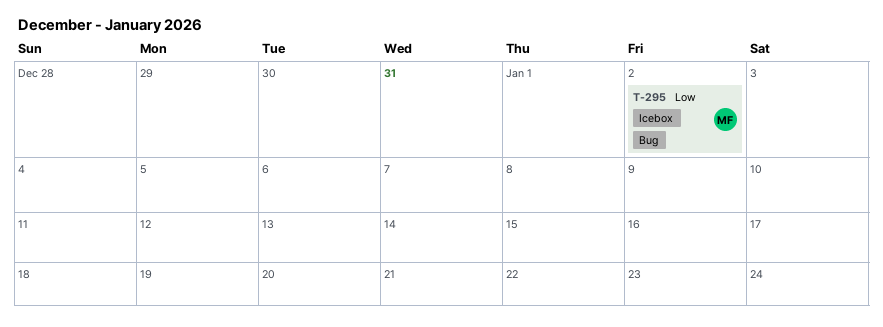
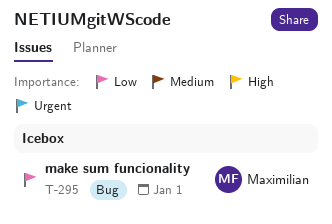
T-295, due: Jan 2 -> Jan 1

